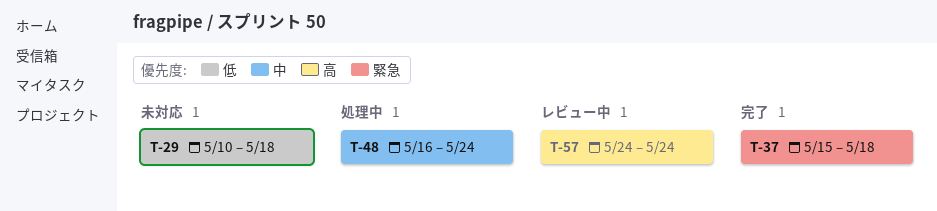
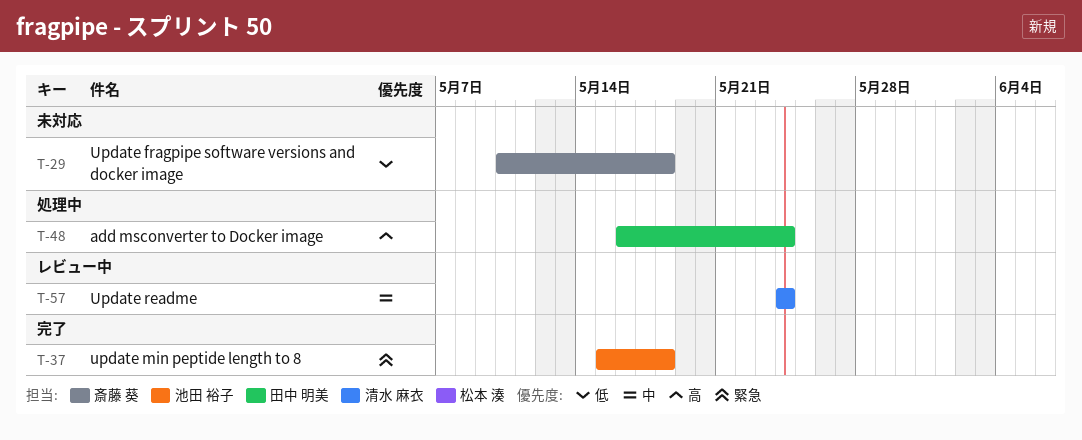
T-48, priority: 中 -> 高
T-57, priority: 高 -> 中

